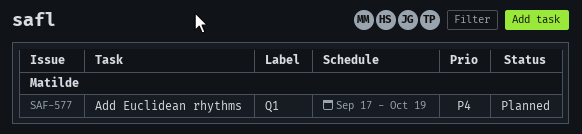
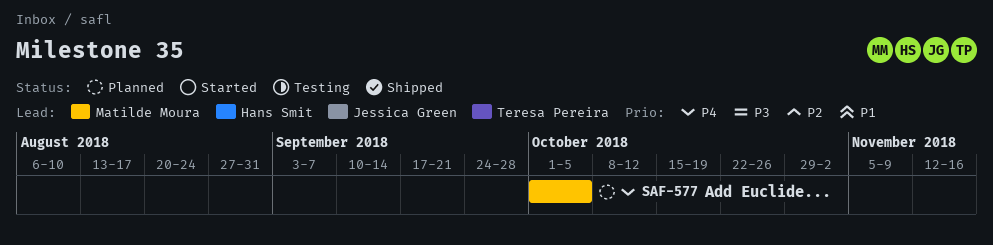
SAF-577, start: Sep 17 -> Oct 1
SAF-577, due: Oct 19 -> Oct 5

